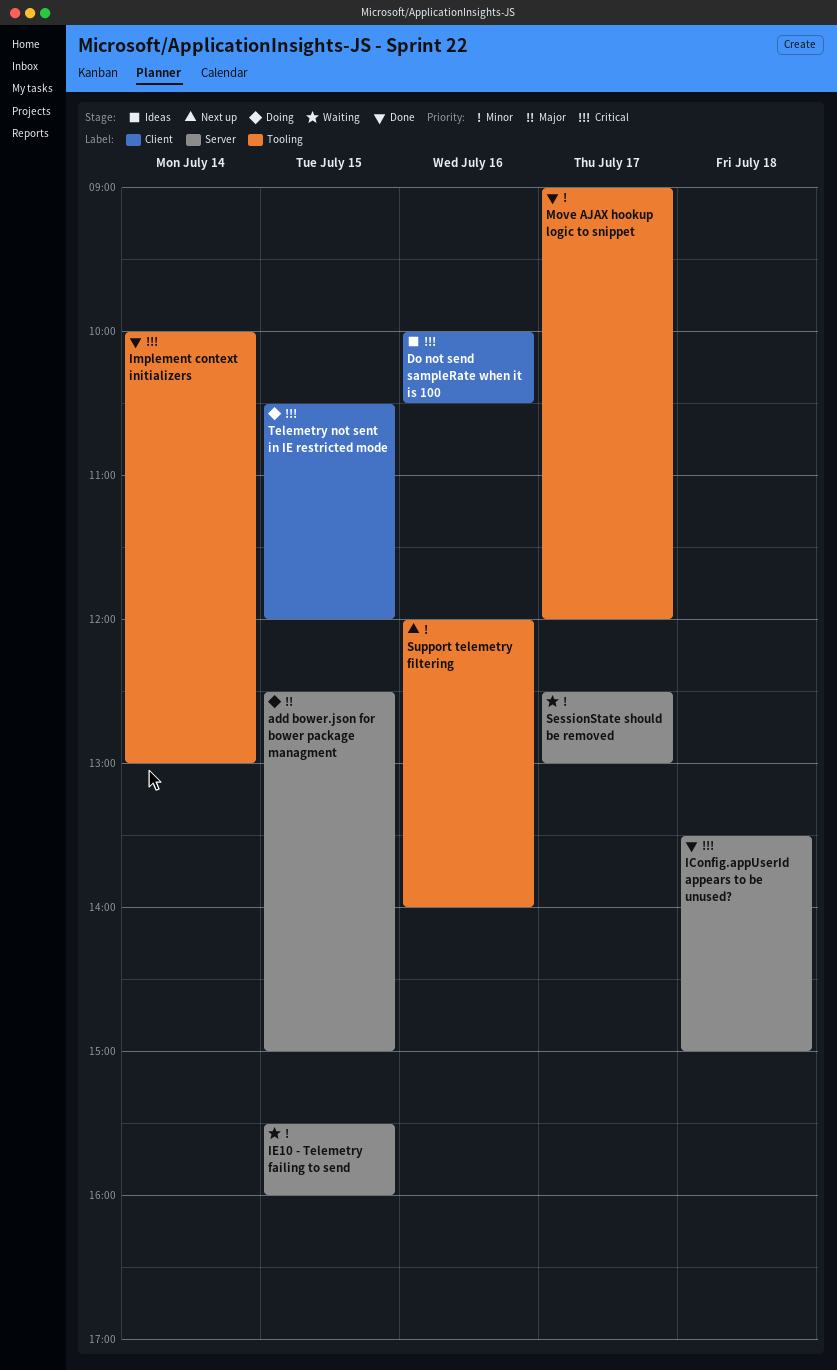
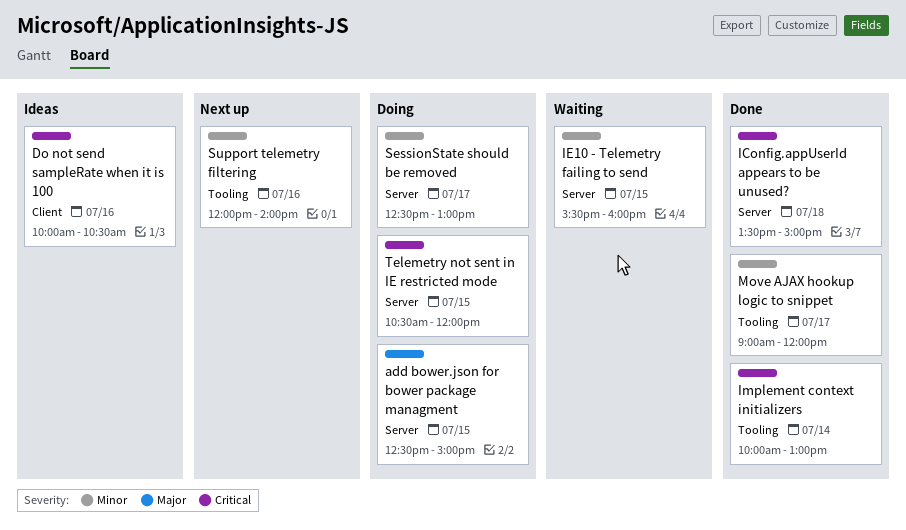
SessionState should be removed, status: Waiting -> Doing
Telemetry not sent in IE restricted mode, label: Client -> Server

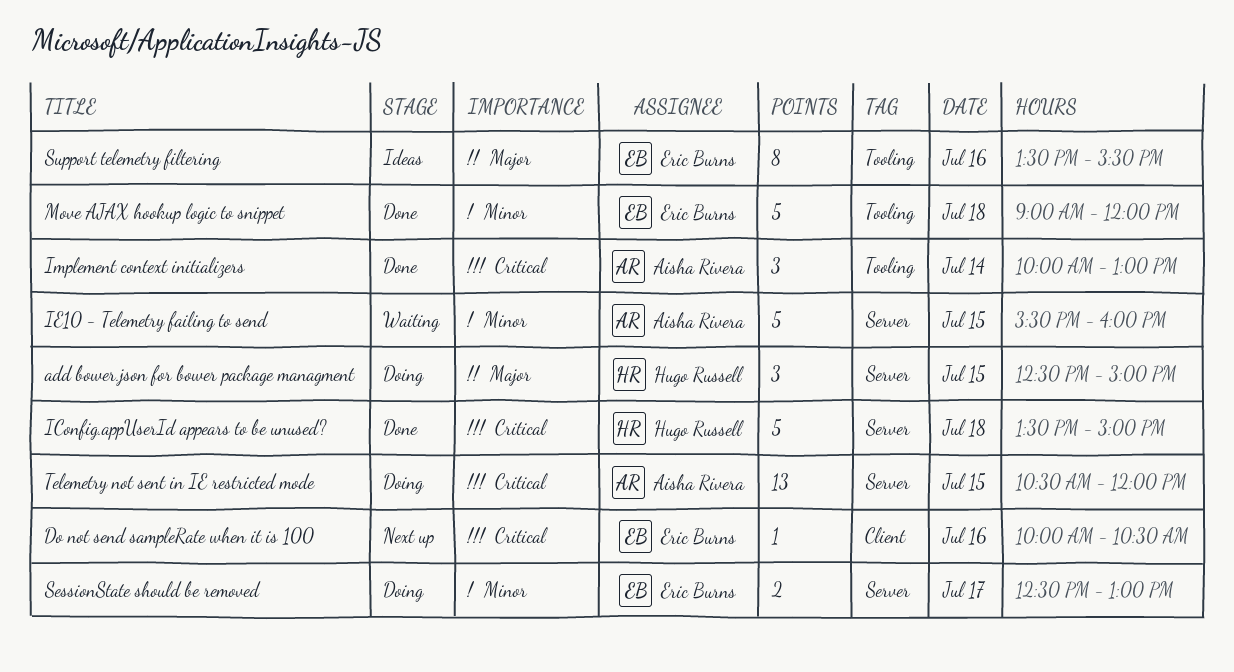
Do not send sampleRate when it is 100, status: Ideas -> Next up
Move AJAX hookup logic to snippet, day: Jul 17 -> Jul 18
Support telemetry filtering, status: Next up -> Ideas
Support telemetry filtering, priority: Minor -> Major
Support telemetry filtering, begins: 12:00 -> 13:30
Support telemetry filtering, ends: 14:00 -> 15:30

